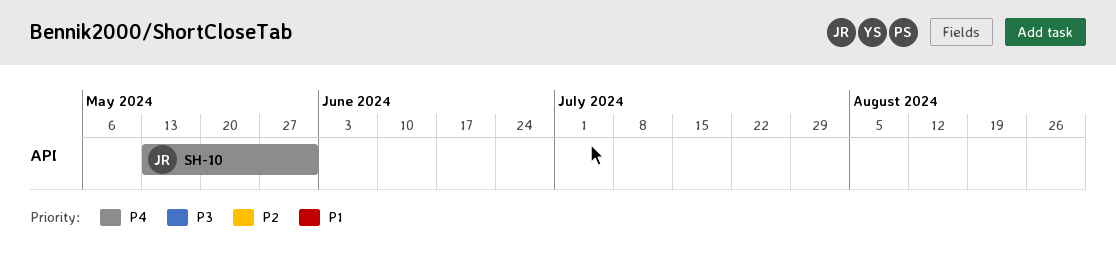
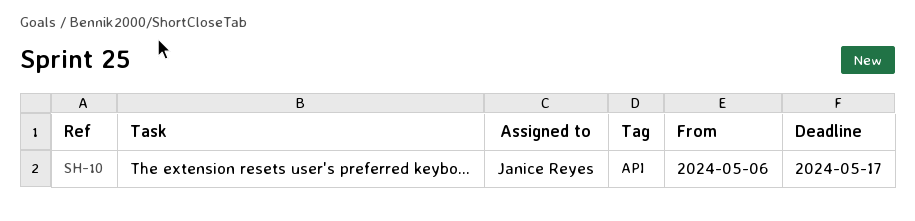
SH-10, start: May 13 -> May 6
SH-10, due: May 31 -> May 17

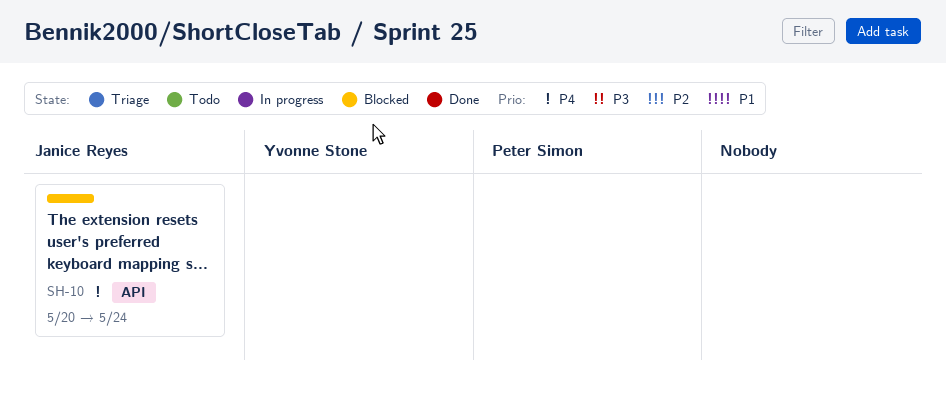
SH-10, start: May 6 -> May 20
SH-10, due: May 17 -> May 24

